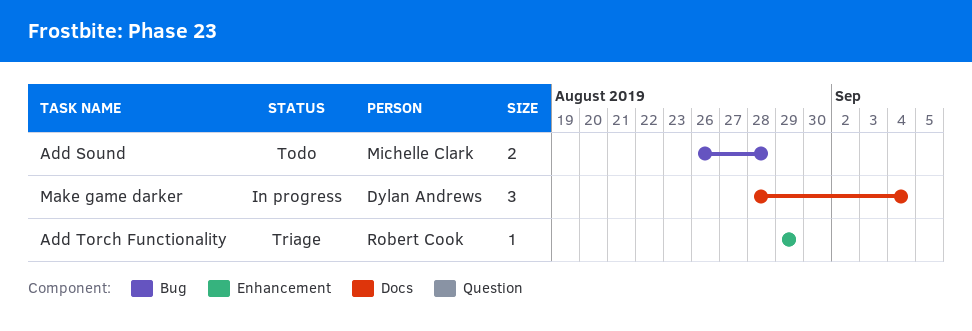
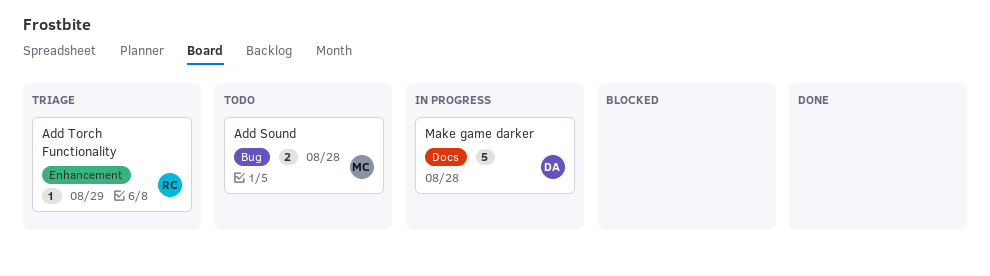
Make game darker, estimate: 3 -> 5
Make game darker, due: Sep 4 -> Aug 28

